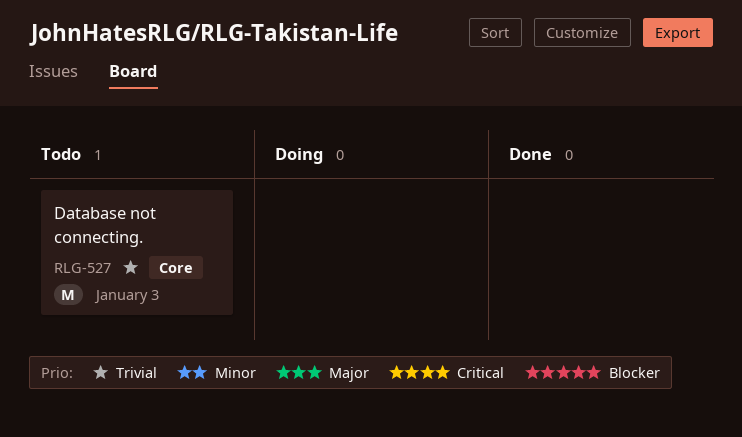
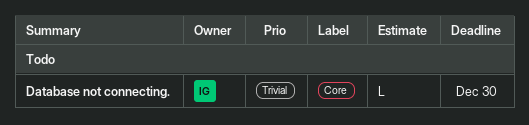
Database not connecting., estimate: M -> L
Database not connecting., due: Jan 3 -> Dec 30

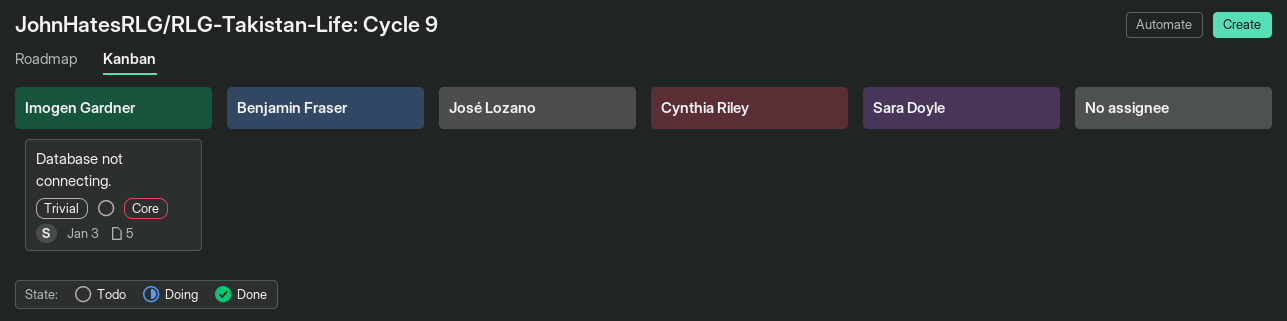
Database not connecting., estimate: L -> S
Database not connecting., due: Dec 30 -> Jan 3

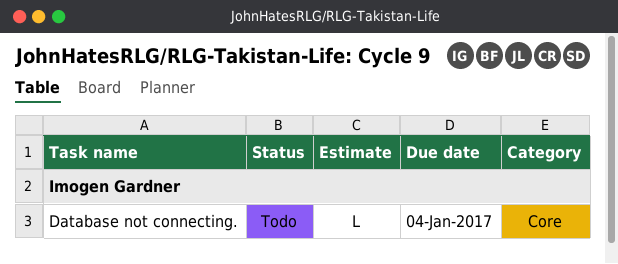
Database not connecting., estimate: S -> L
Database not connecting., due: Jan 3 -> Jan 4

